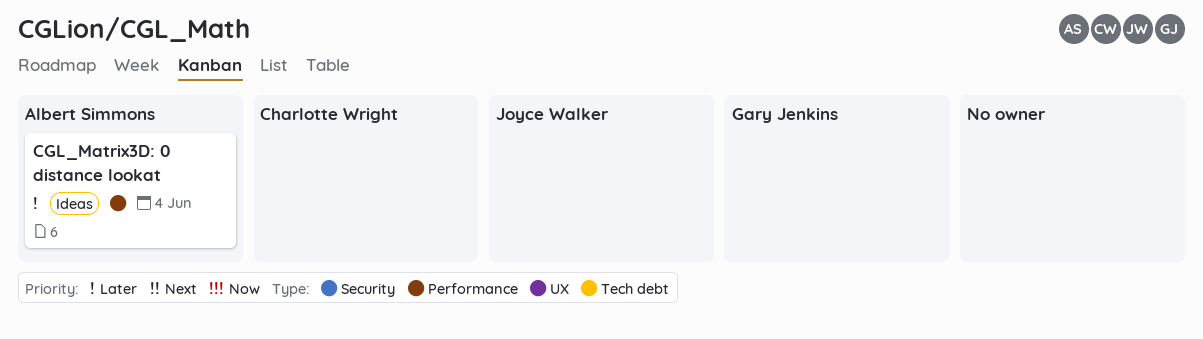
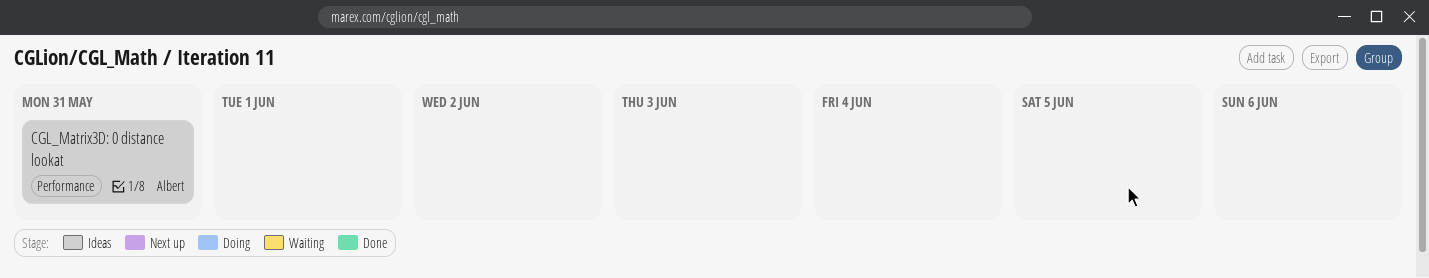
CGL_Matrix3D: 0 distance lookat, due: Jun 4 -> May 31

